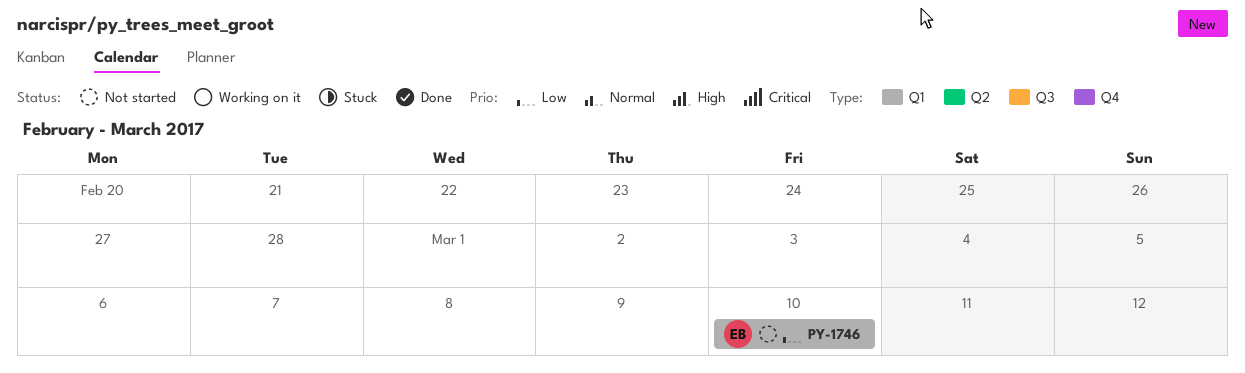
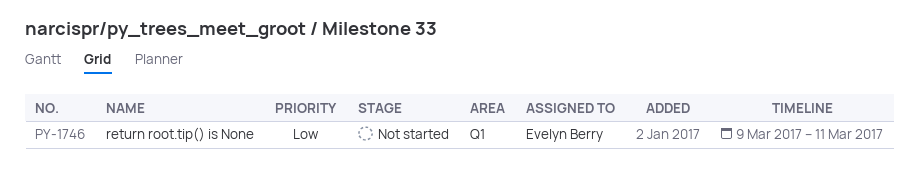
PY-1746, start: Mar 10 -> Mar 9
PY-1746, due: Mar 10 -> Mar 11

